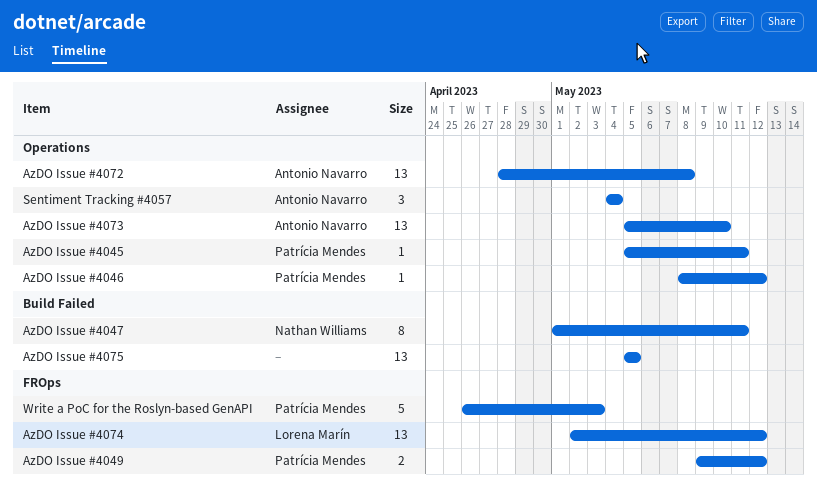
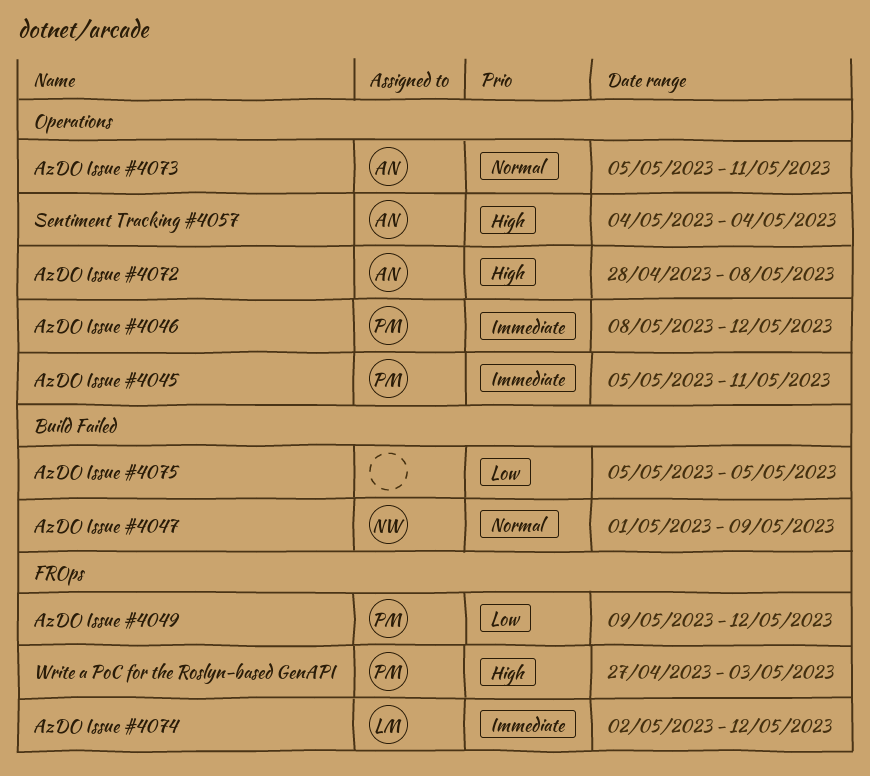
AzDO Issue #4047, due: May 11 -> May 9
AzDO Issue #4073, due: May 10 -> May 11
Write a PoC for the Roslyn-based GenAPI, start: Apr 26 -> Apr 27

